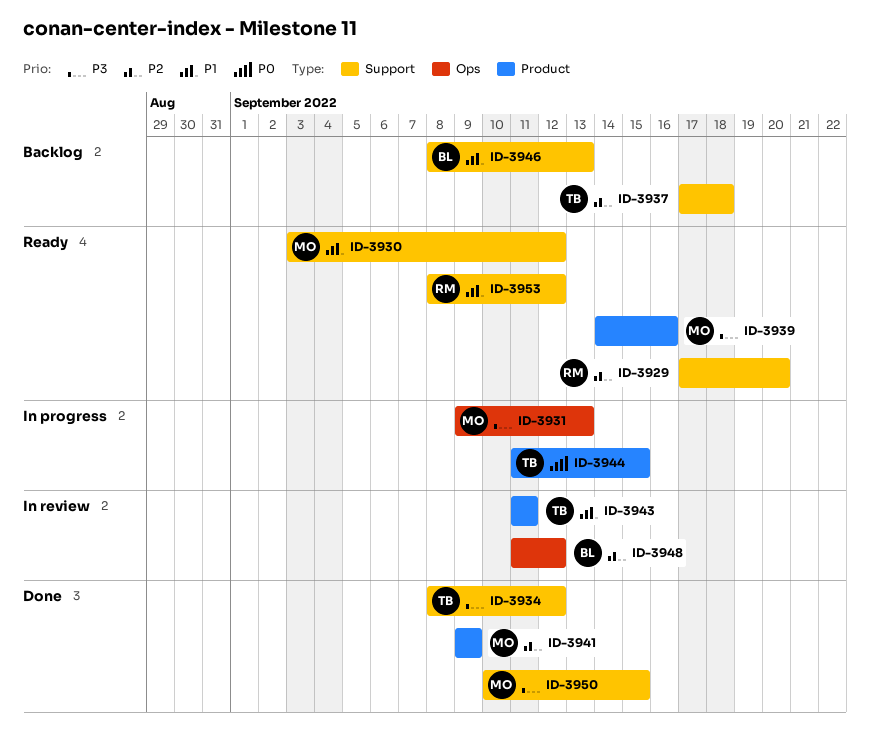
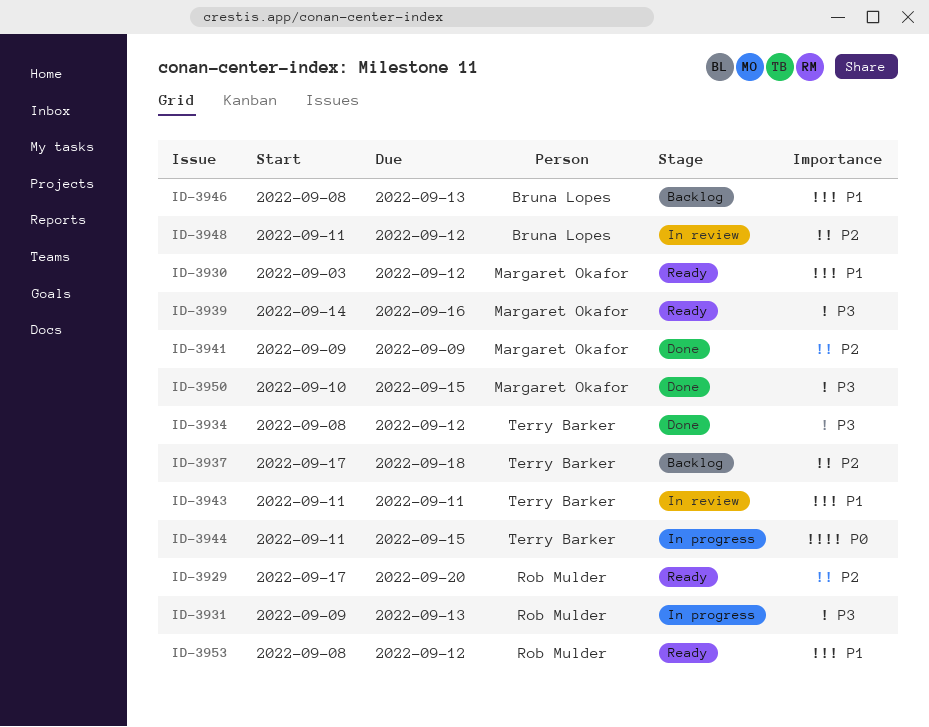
ID-3931, owner: Margaret Okafor -> Rob Mulder

